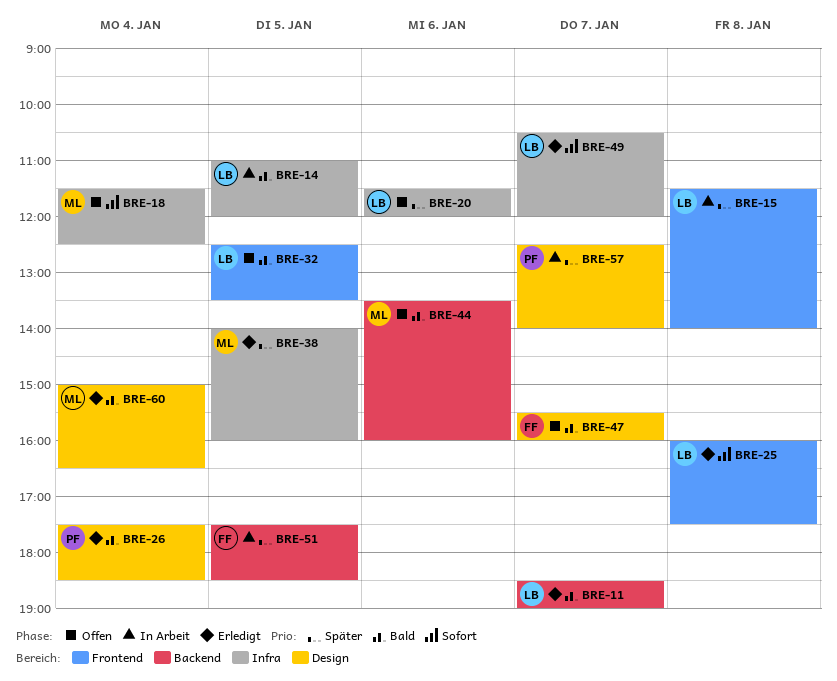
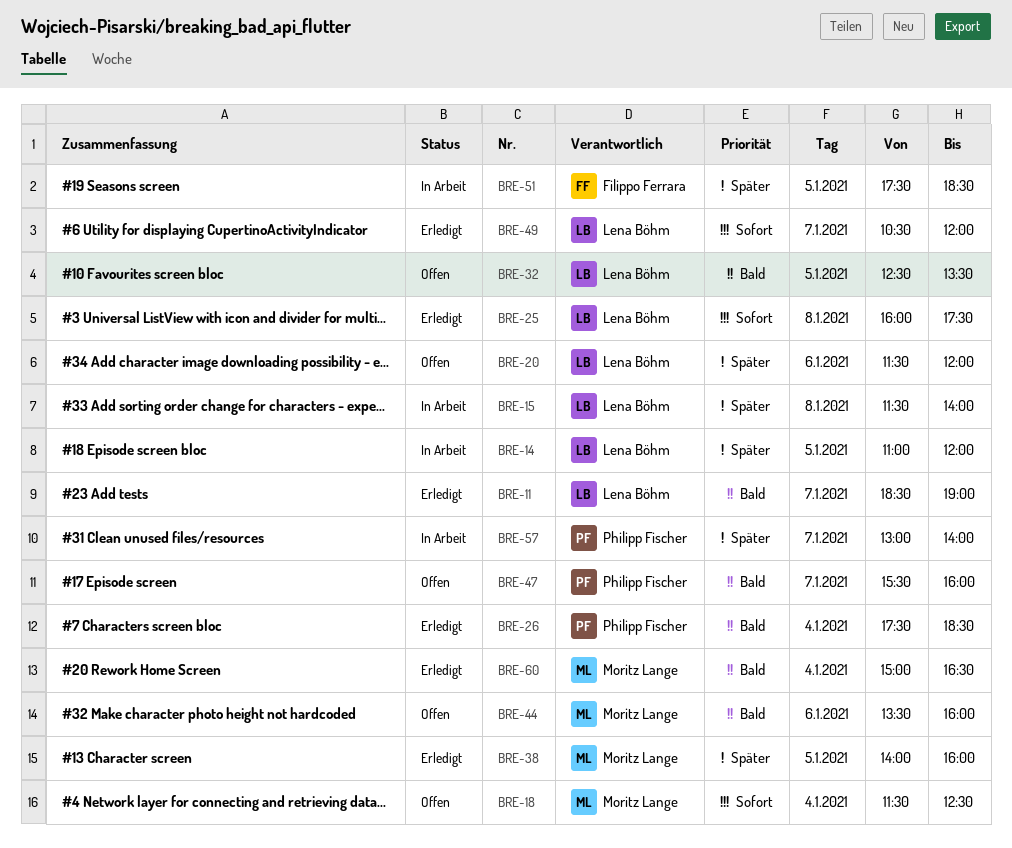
BRE-14, priority: Bald -> Später
BRE-47, owner: Filippo Ferrara -> Philipp Fischer
BRE-57, begins: 12:30 -> 13:00

